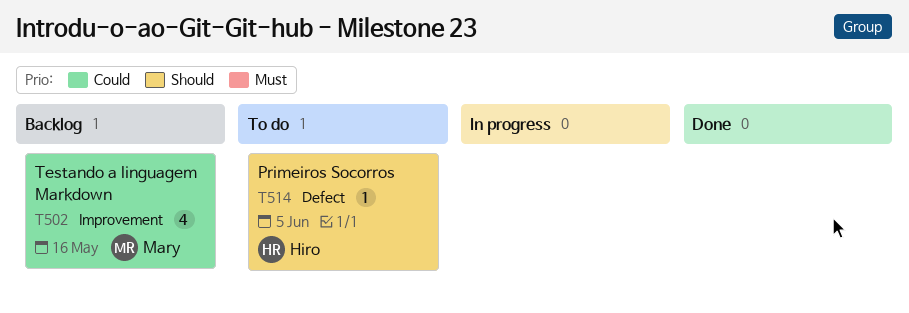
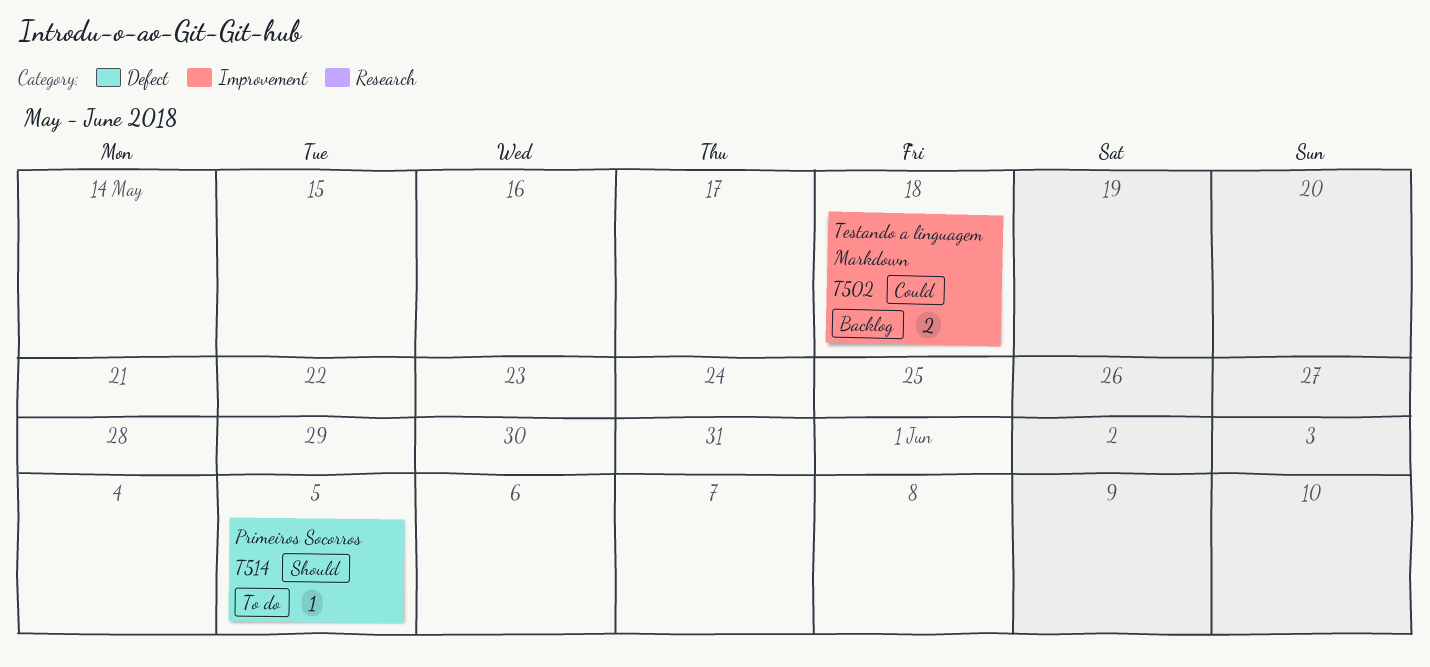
T502, estimate: 4 -> 2
T502, due: May 16 -> May 18

